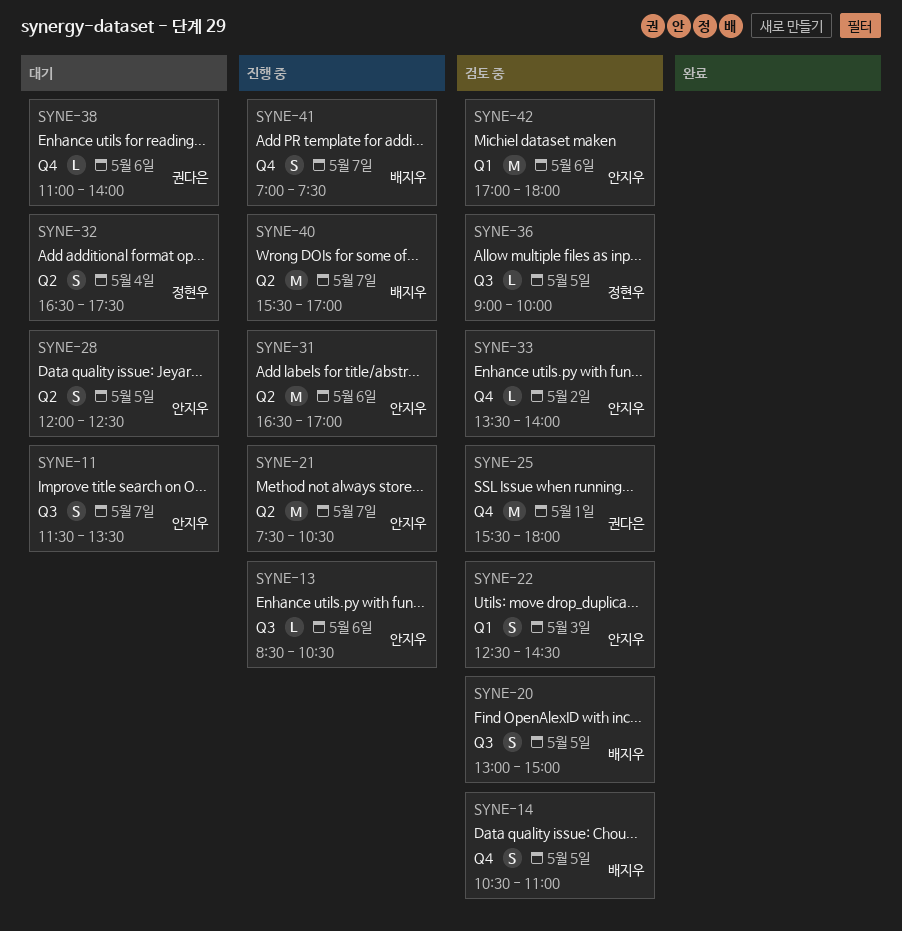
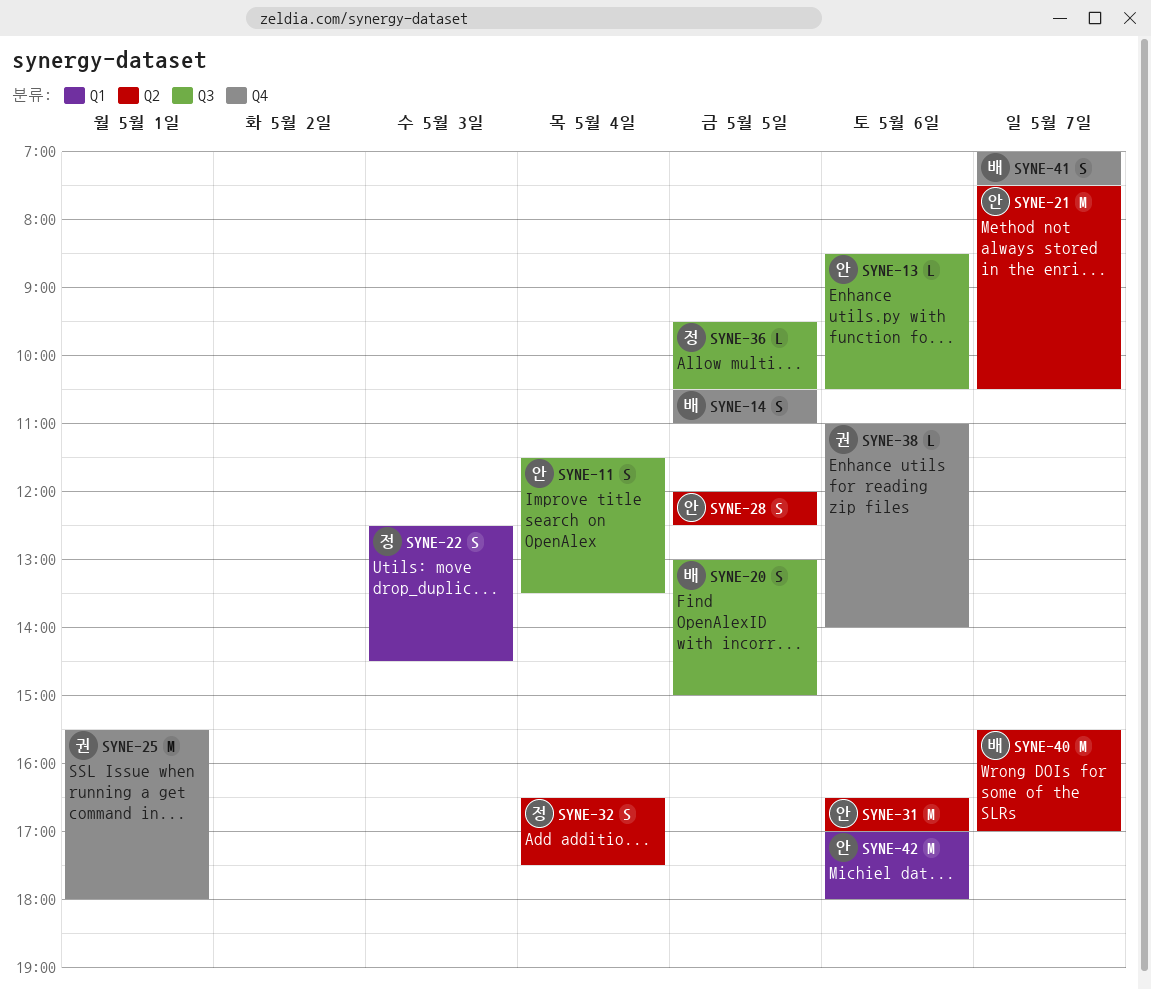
SYNE-11, day: May 7 -> May 4
SYNE-22, owner: 안지우 -> 정현우
SYNE-33: present -> none
SYNE-36, begins: 09:00 -> 09:30
SYNE-36, ends: 10:00 -> 10:30

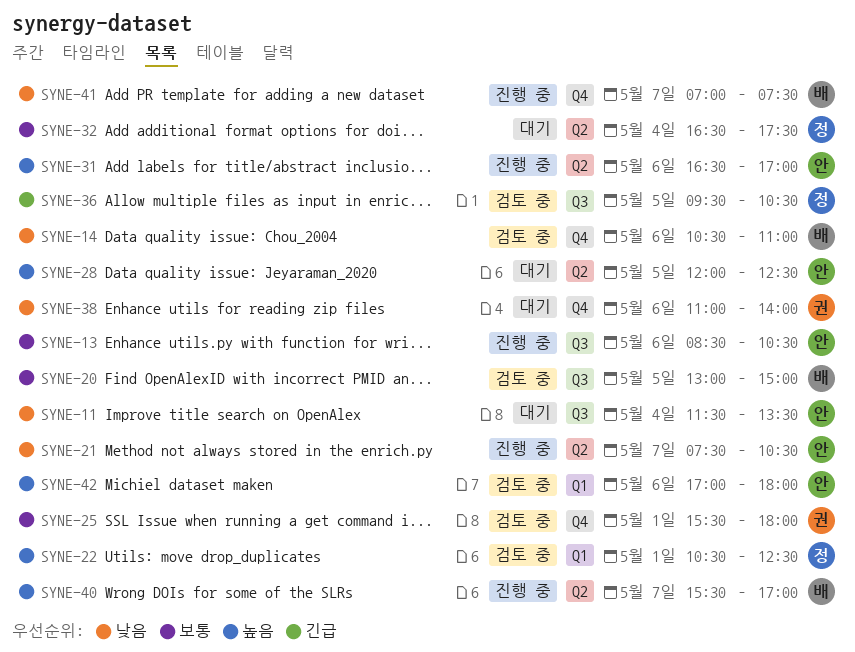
SYNE-14, day: May 5 -> May 6
SYNE-22, day: May 3 -> May 1
SYNE-22, begins: 12:30 -> 10:30
SYNE-22, ends: 14:30 -> 12:30

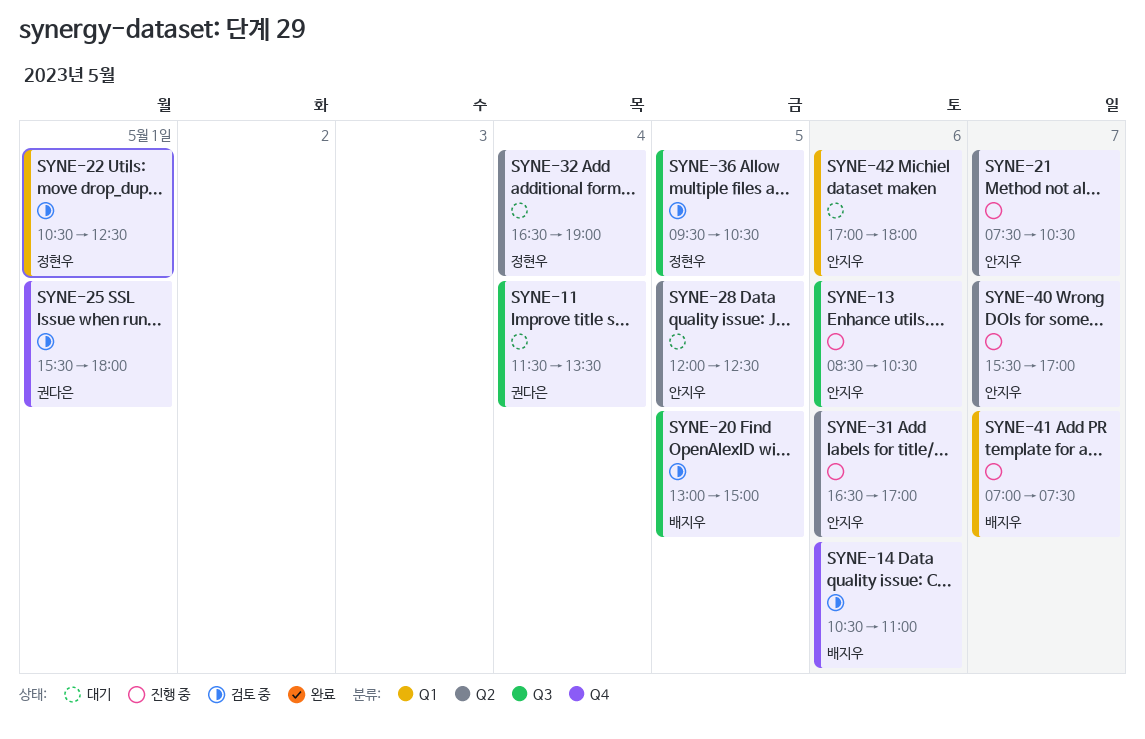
SYNE-11, owner: 안지우 -> 권다은
SYNE-32, ends: 17:30 -> 19:00
SYNE-38: present -> none
SYNE-40, owner: 배지우 -> 안지우
SYNE-41, label: Q4 -> Q1
SYNE-42, status: 검토 중 -> 대기

